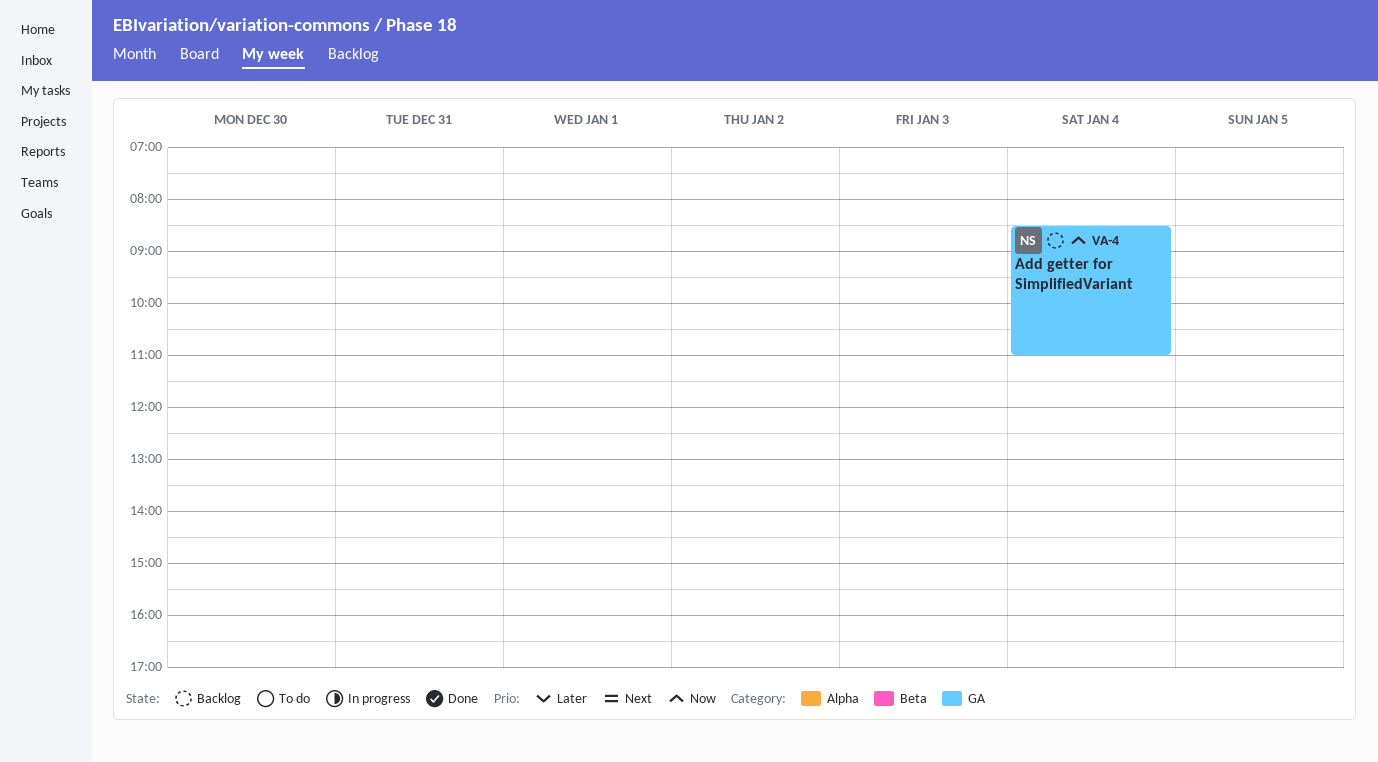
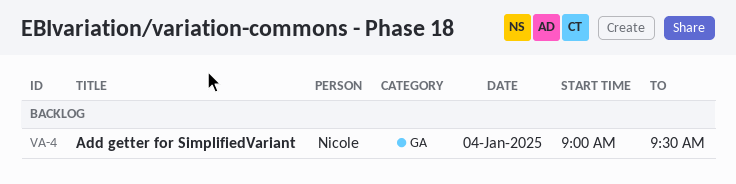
VA-4, begins: 08:30 -> 09:00
VA-4, ends: 11:00 -> 09:30

